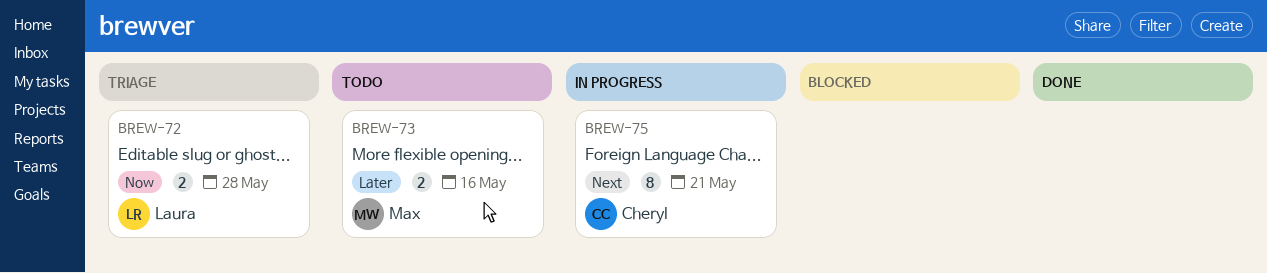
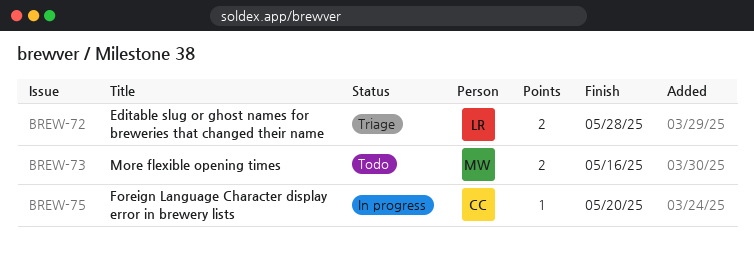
BREW-75, estimate: 8 -> 1
BREW-75, due: May 21 -> May 20

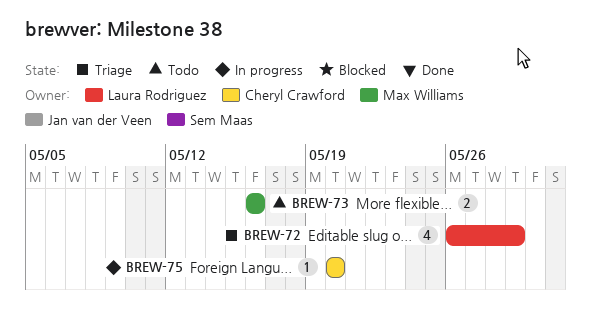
BREW-72, estimate: 2 -> 4
BREW-72, due: May 28 -> May 29

